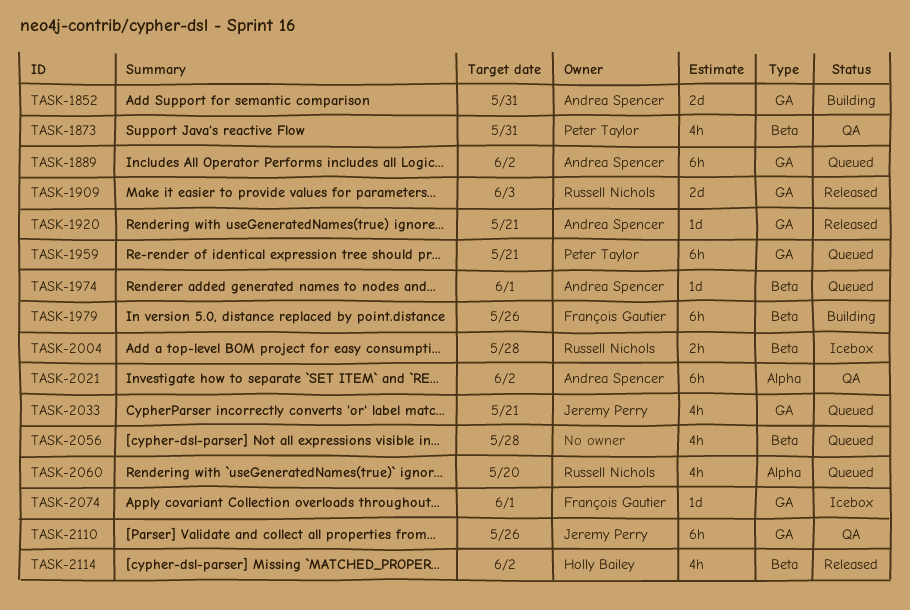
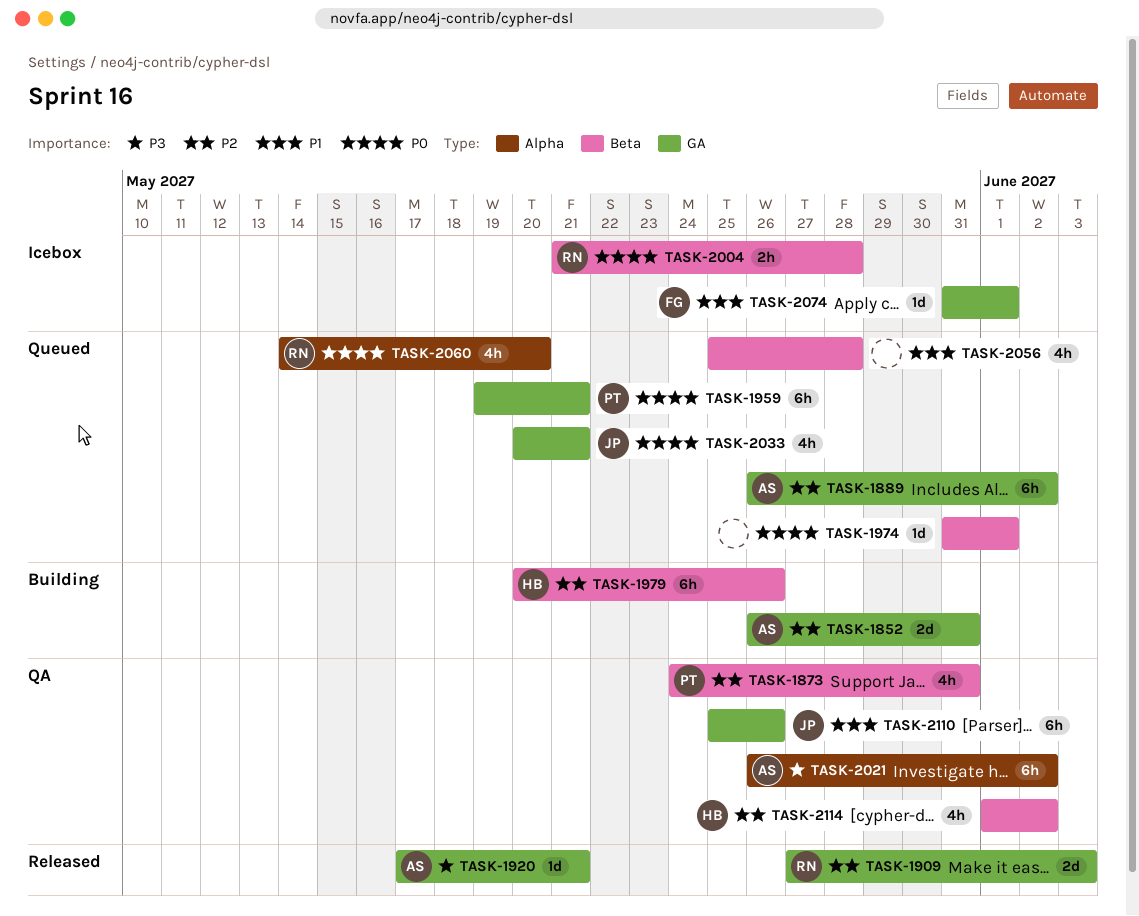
TASK-1974, owner: Andrea Spencer -> none
TASK-1979, owner: François Gautier -> Holly Bailey
TASK-2114, status: Released -> QA

